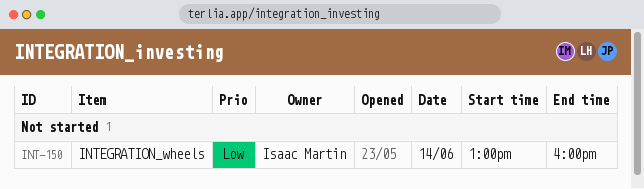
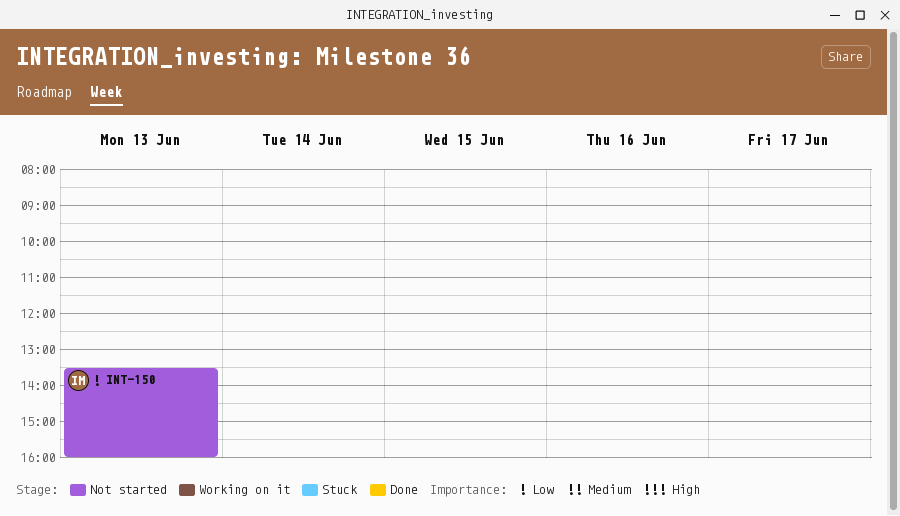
INT-150, day: Jun 14 -> Jun 13
INT-150, begins: 13:00 -> 13:30

